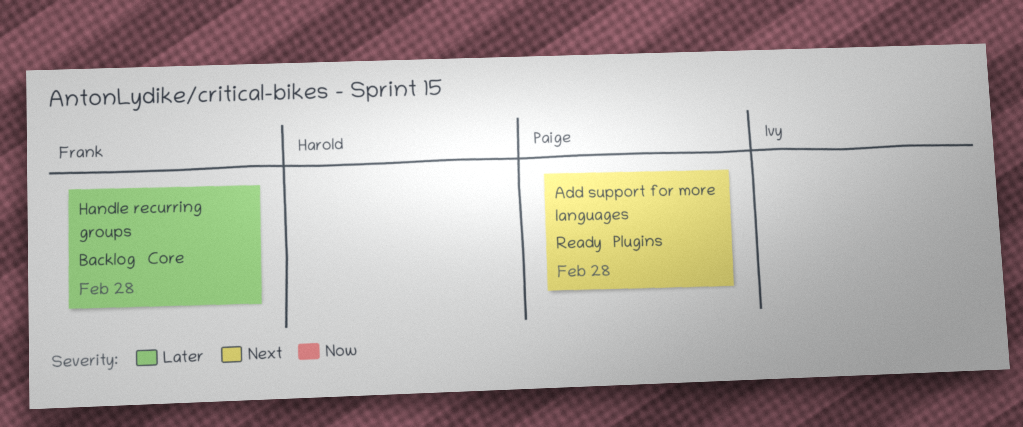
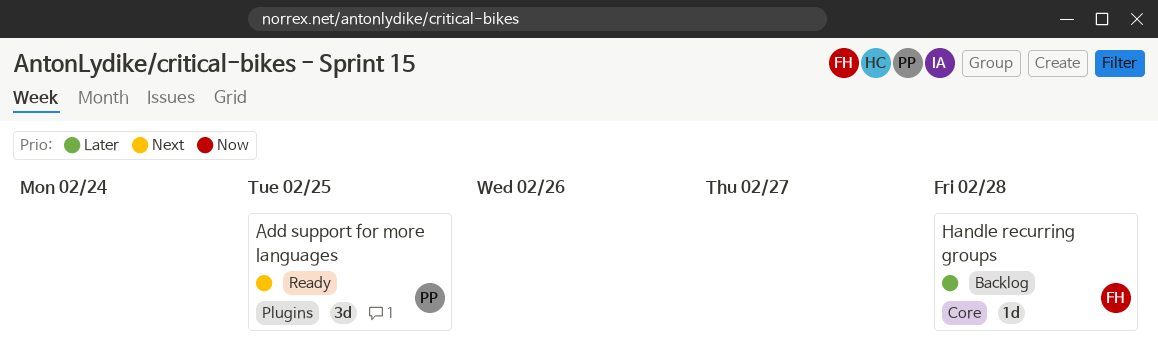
Add support for more languages, due: Feb 28 -> Feb 25

